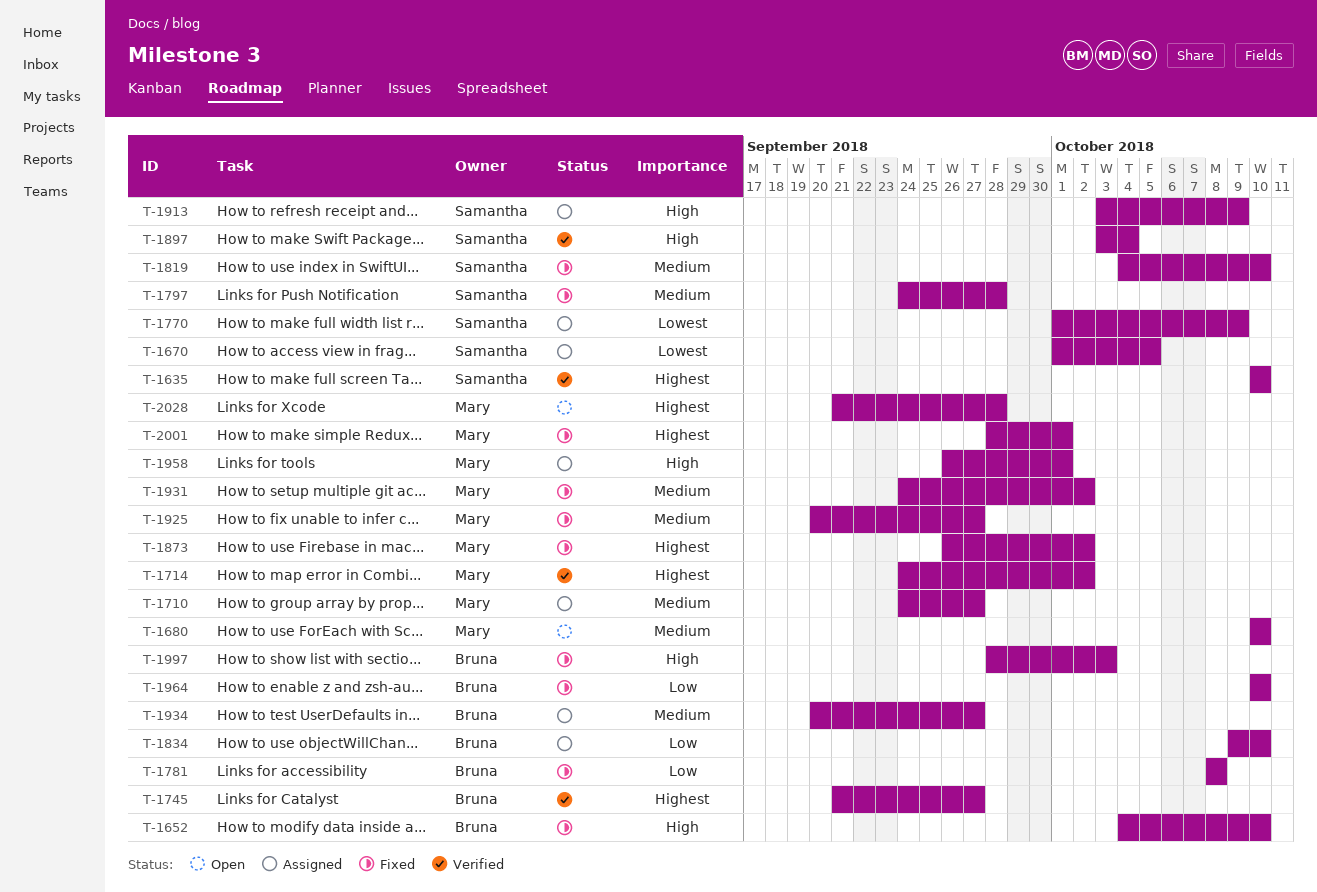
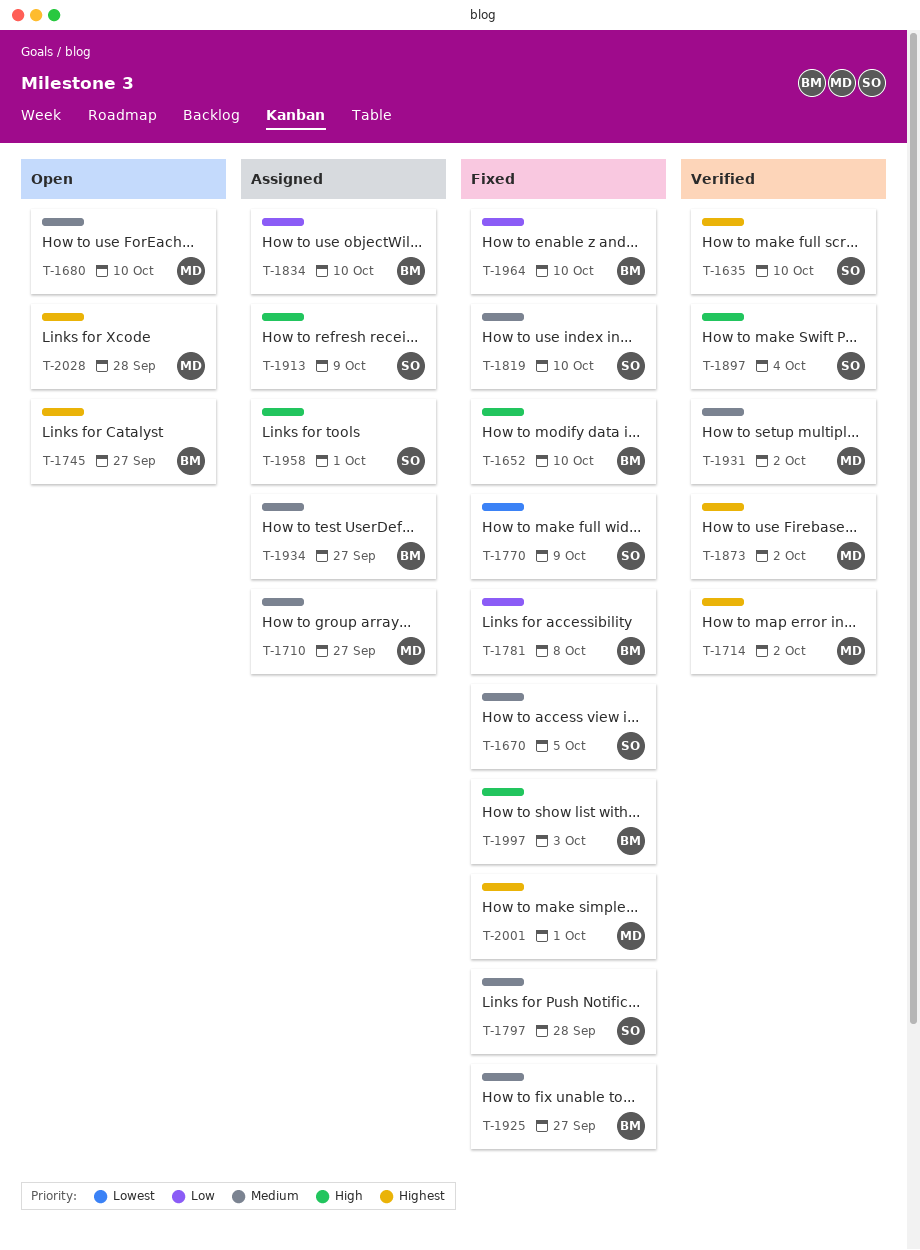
T-1670, status: Assigned -> Fixed
T-1670, priority: Lowest -> Medium
T-1745, status: Verified -> Open
T-1770, status: Assigned -> Fixed
T-1873, status: Fixed -> Verified
T-1925, owner: Mary -> Bruna
T-1931, status: Fixed -> Verified
T-1958, owner: Mary -> Samantha

